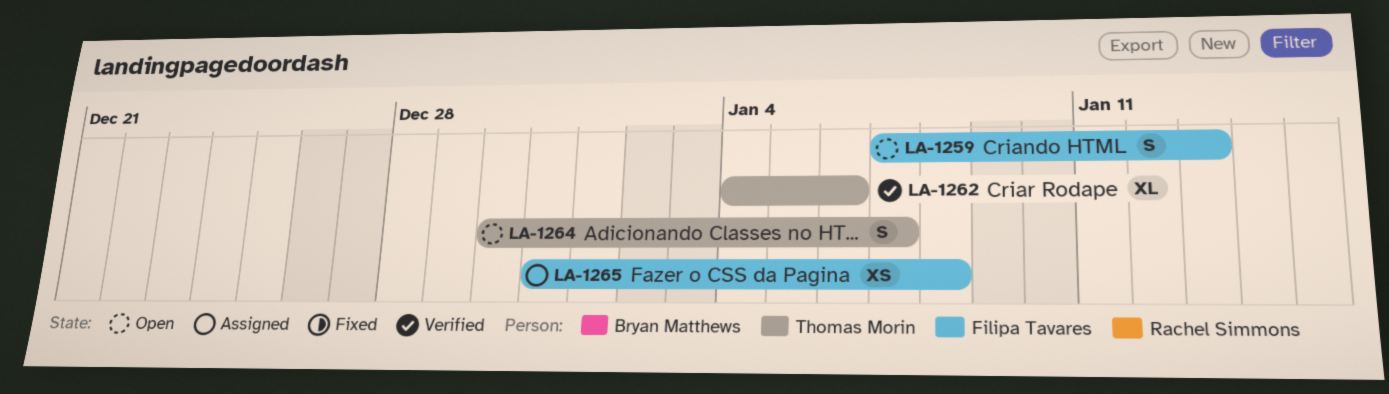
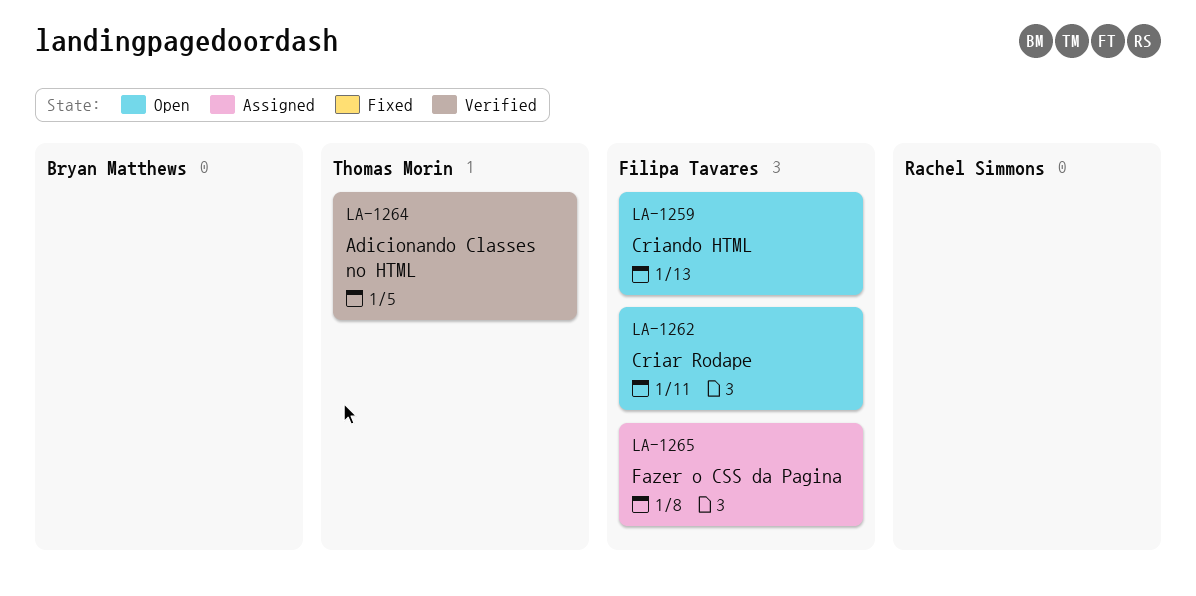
LA-1262, status: Verified -> Open
LA-1262, owner: Thomas Morin -> Filipa Tavares
LA-1262, due: Jan 6 -> Jan 11
LA-1264, status: Open -> Verified
LA-1264, due: Jan 7 -> Jan 5

